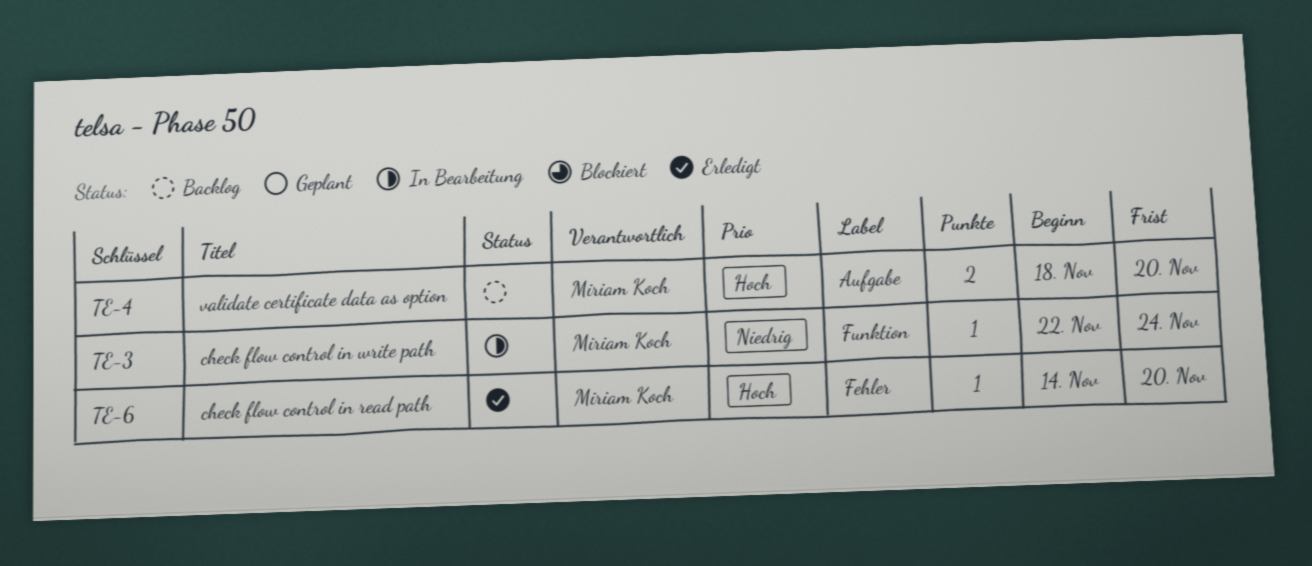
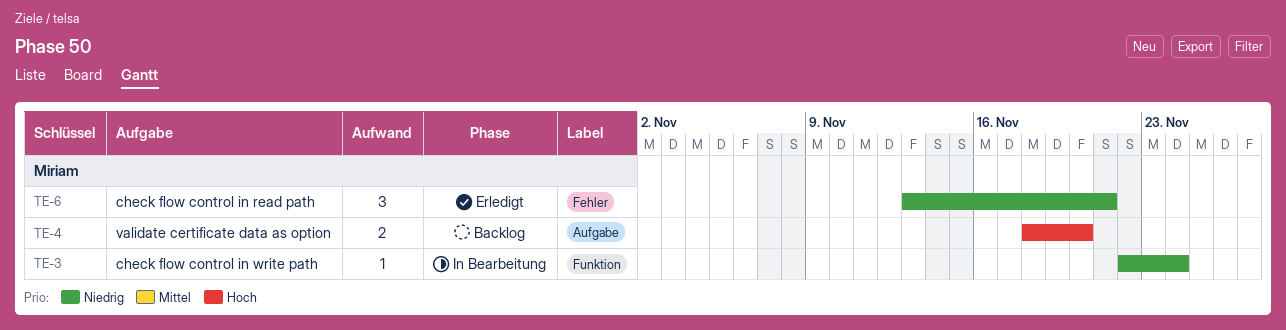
TE-6, priority: Hoch -> Niedrig
TE-6, estimate: 1 -> 3
TE-6, start: Nov 14 -> Nov 13
TE-6, due: Nov 20 -> Nov 21

